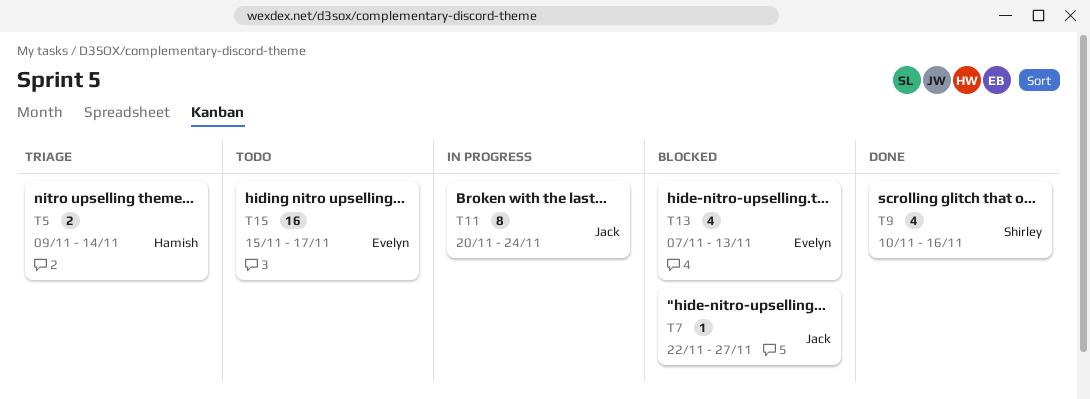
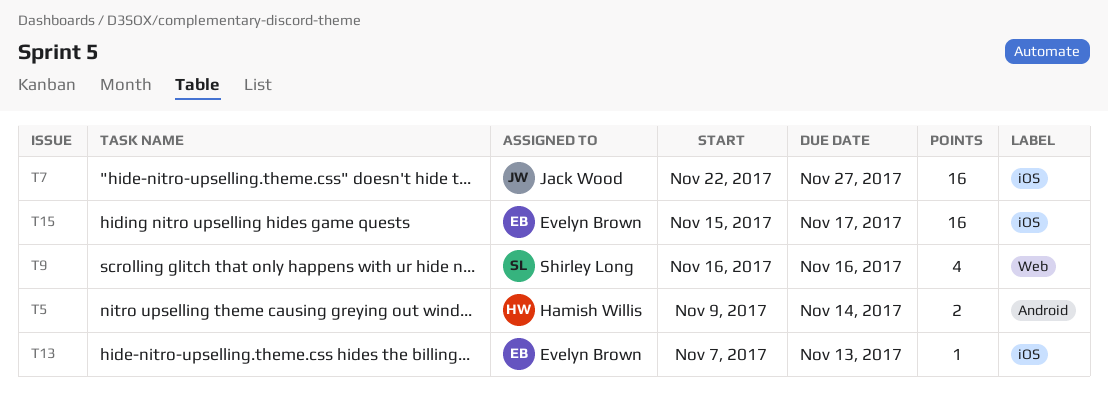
T7, estimate: 1 -> 16
T9, start: Nov 10 -> Nov 16
T11: present -> none
T13, estimate: 4 -> 1

